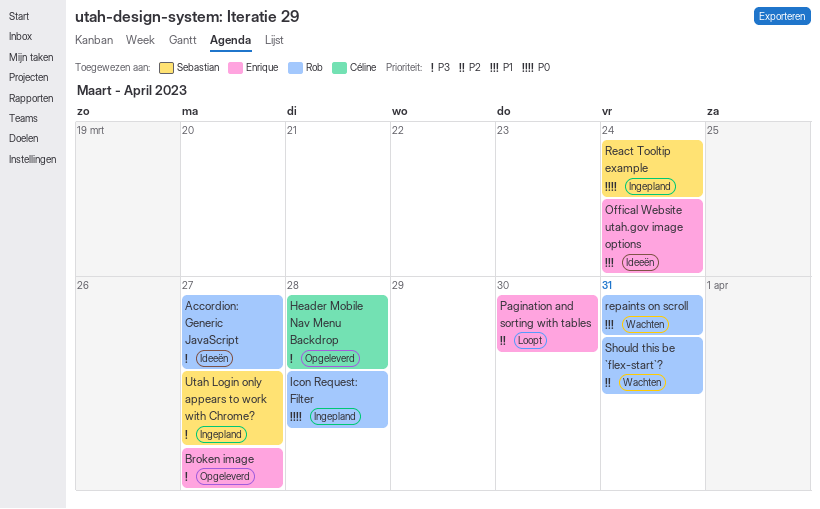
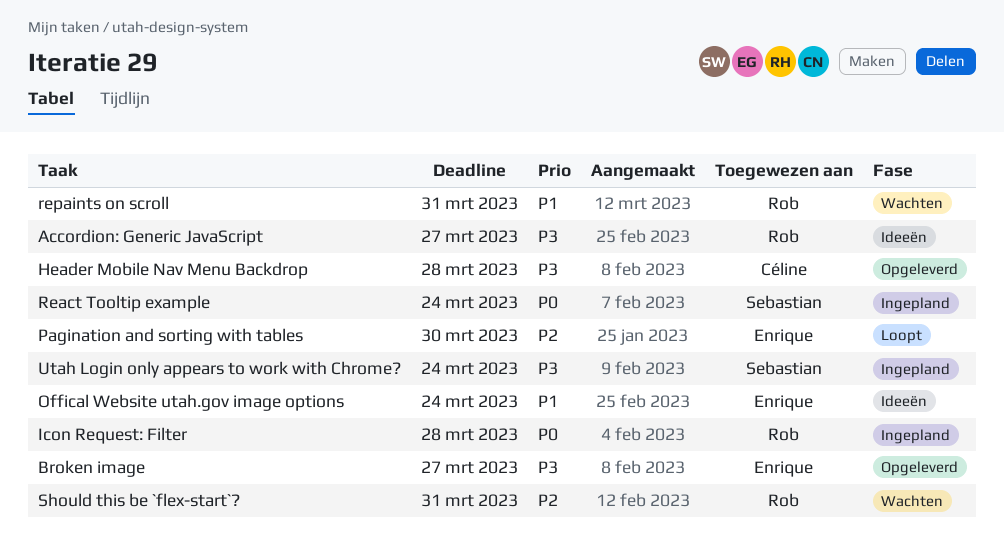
Utah Login only appears to work with Chrome?, due: Mar 27 -> Mar 24

